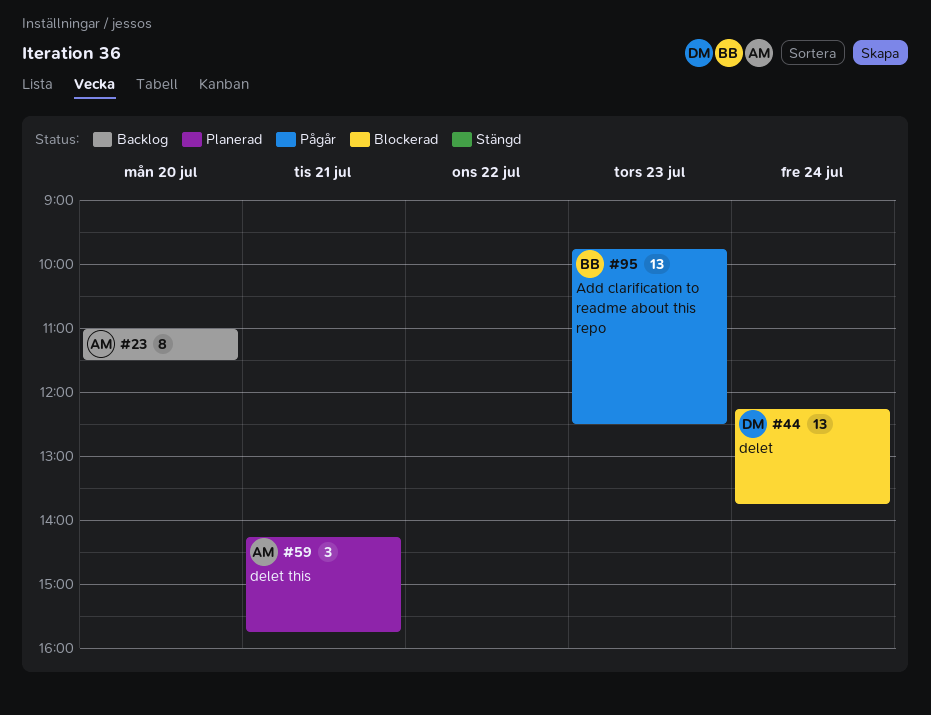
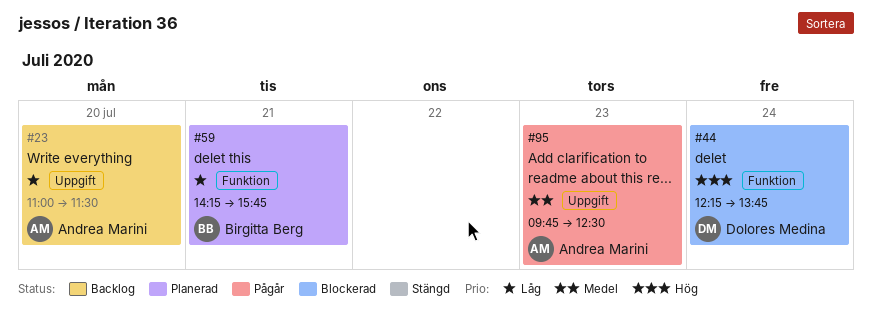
#59, owner: Andrea Marini -> Birgitta Berg
#95, owner: Birgitta Berg -> Andrea Marini

